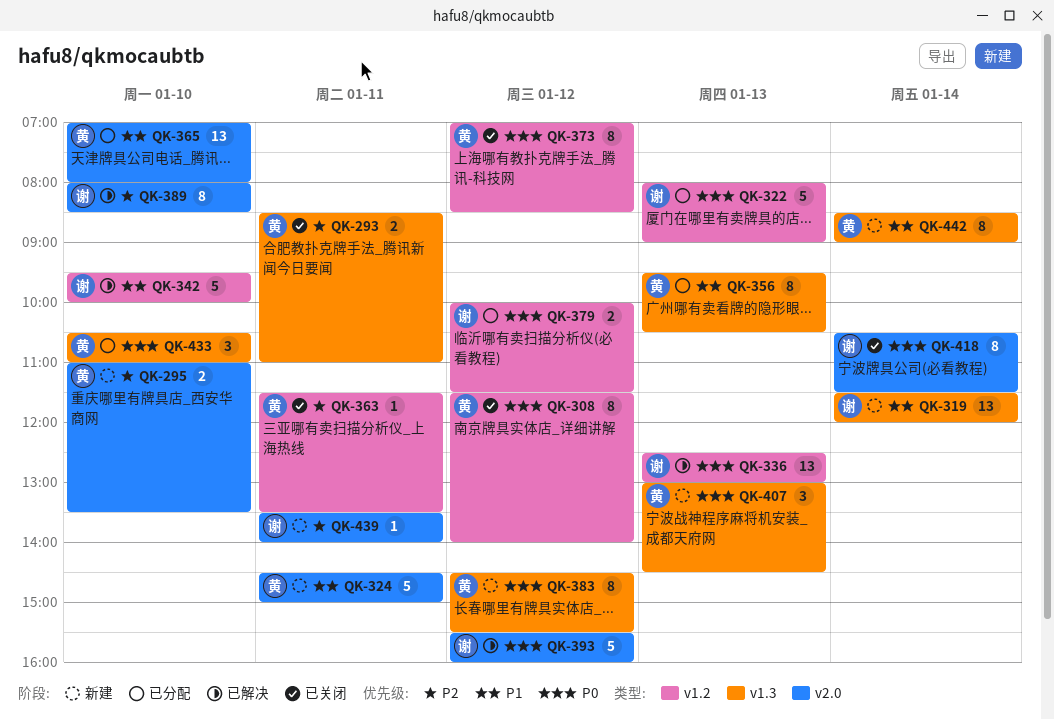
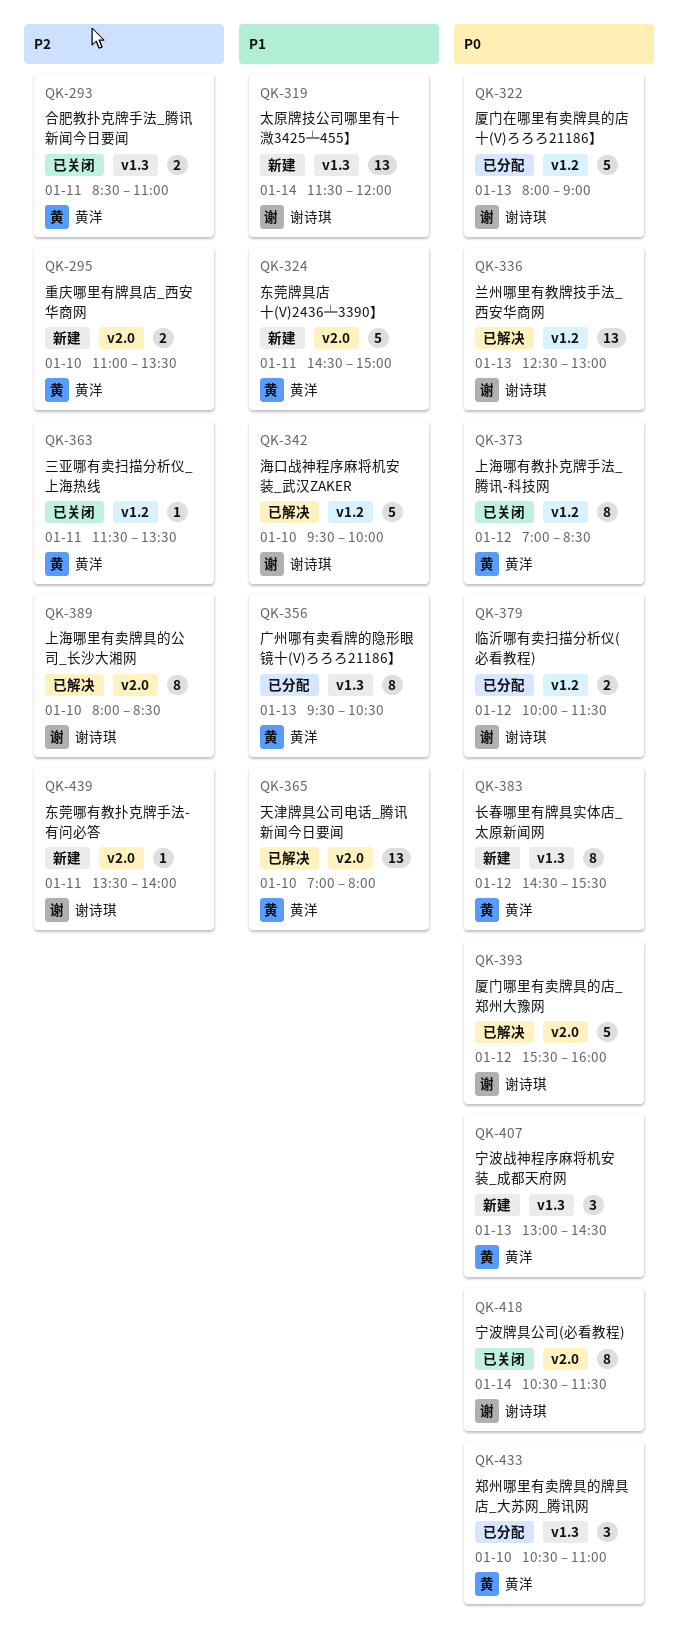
QK-308: present -> none
QK-365, status: 已分配 -> 已解决
QK-442: present -> none

